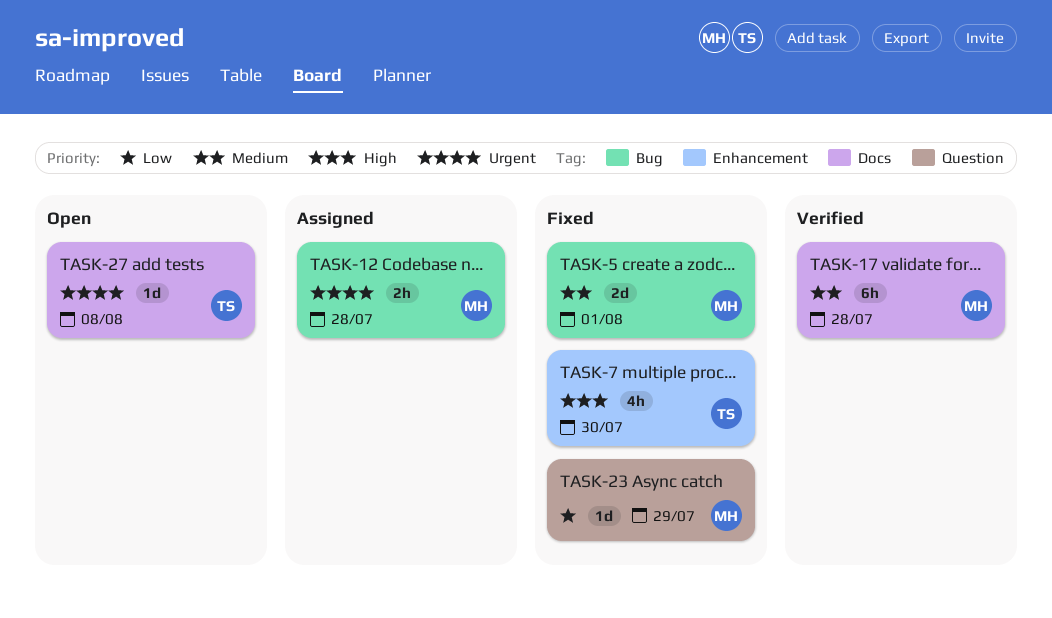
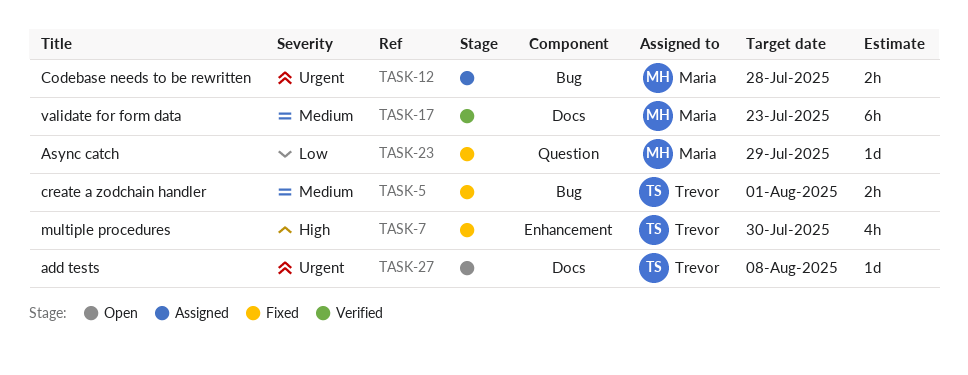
TASK-5, owner: Maria -> Trevor
TASK-5, estimate: 2d -> 2h
TASK-17, due: Jul 28 -> Jul 23

